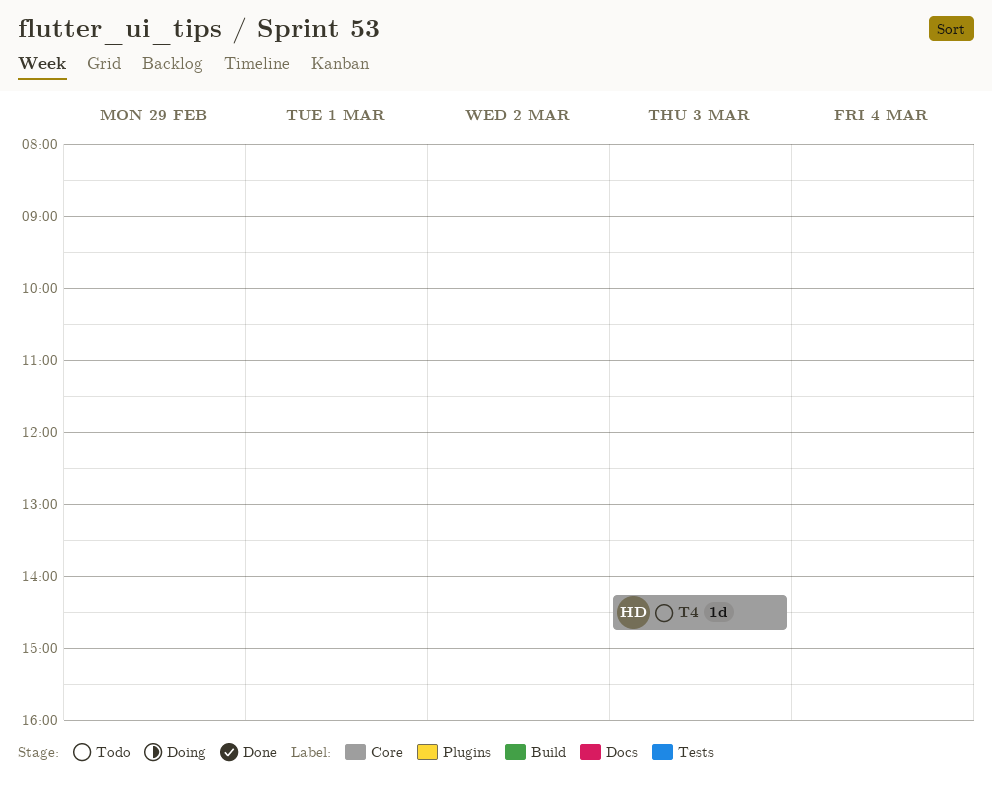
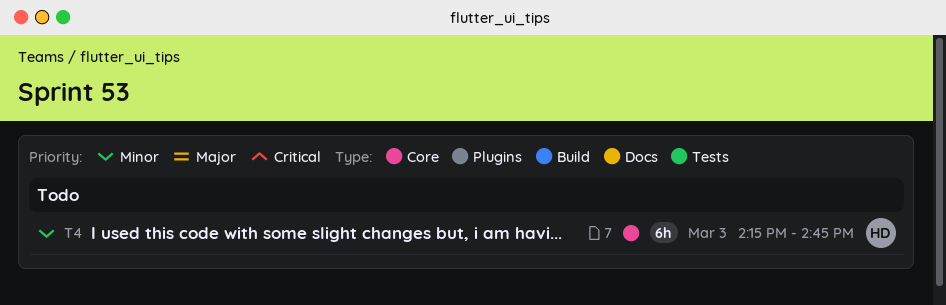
T4, estimate: 1d -> 6h

